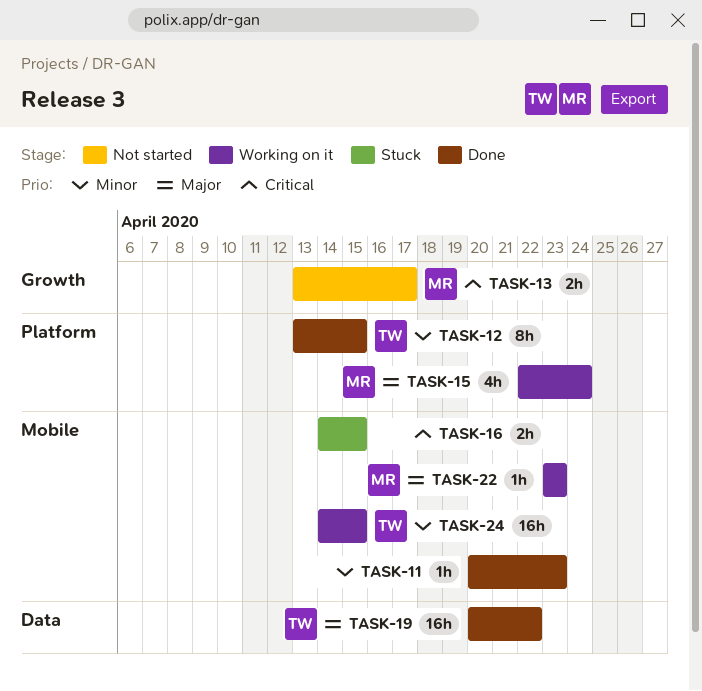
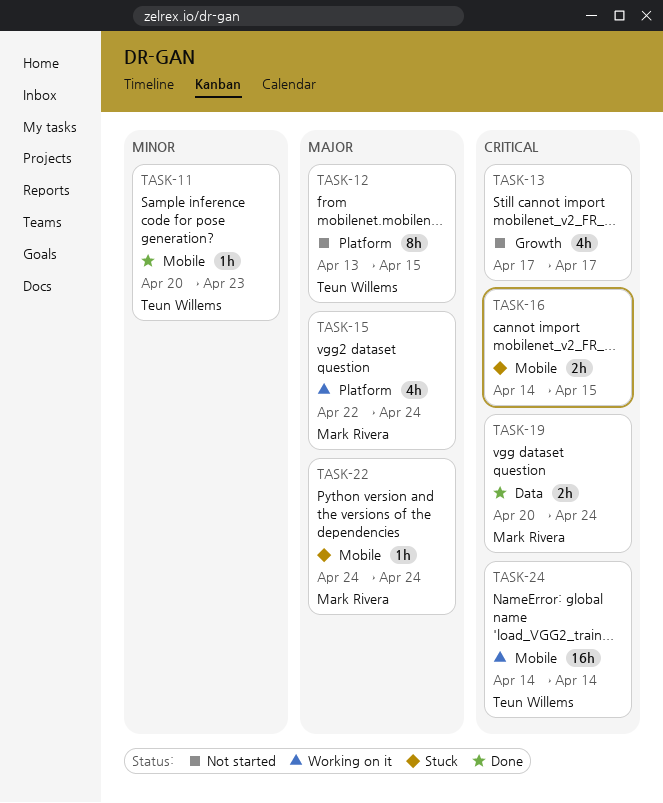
TASK-11, owner: none -> Teun Willems
TASK-12, status: Done -> Not started
TASK-12, priority: Minor -> Major
TASK-13, owner: Mark Rivera -> none
TASK-13, estimate: 2h -> 4h
TASK-13, start: Apr 13 -> Apr 17
TASK-19, owner: Teun Willems -> Mark Rivera
TASK-19, priority: Major -> Critical
TASK-19, estimate: 16h -> 2h
TASK-19, due: Apr 22 -> Apr 24
TASK-22, status: Working on it -> Stuck
TASK-22, start: Apr 23 -> Apr 24
TASK-22, due: Apr 23 -> Apr 24
TASK-24, priority: Minor -> Critical
TASK-24, due: Apr 15 -> Apr 14

